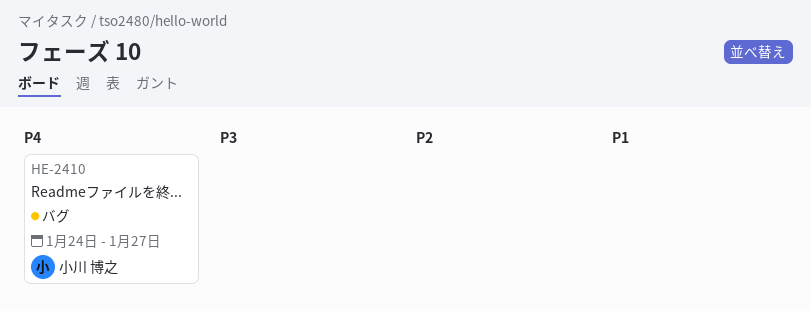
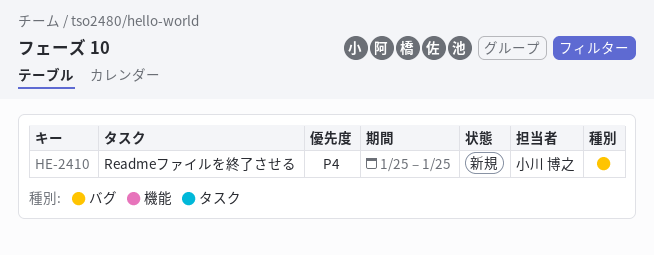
HE-2410, start: Jan 24 -> Jan 25
HE-2410, due: Jan 27 -> Jan 25

